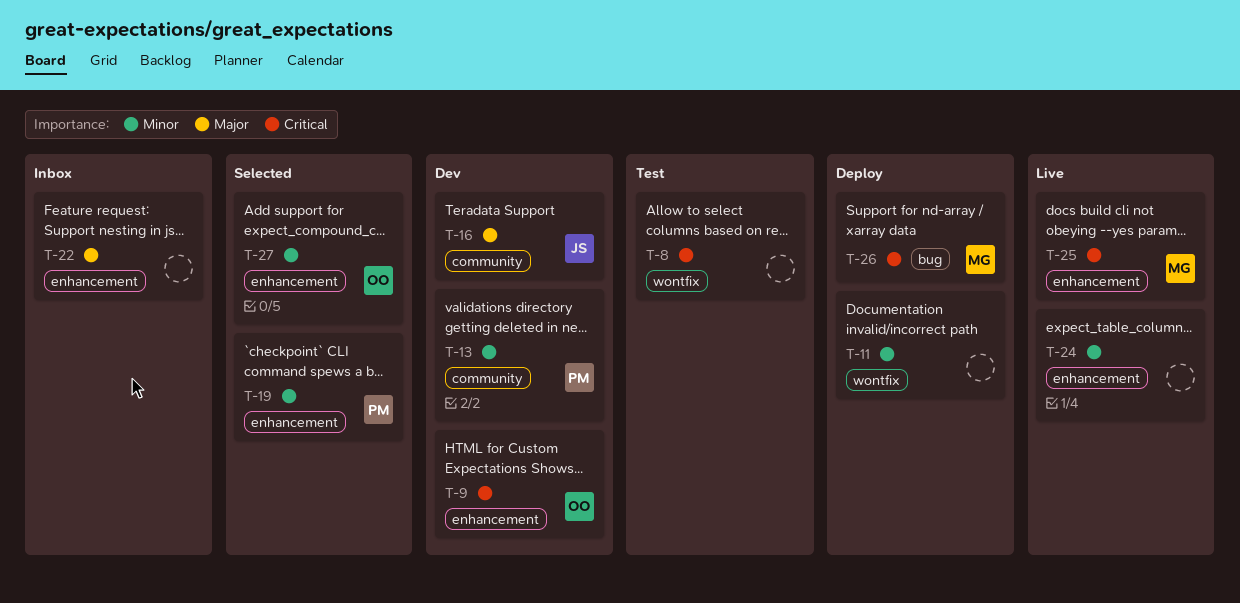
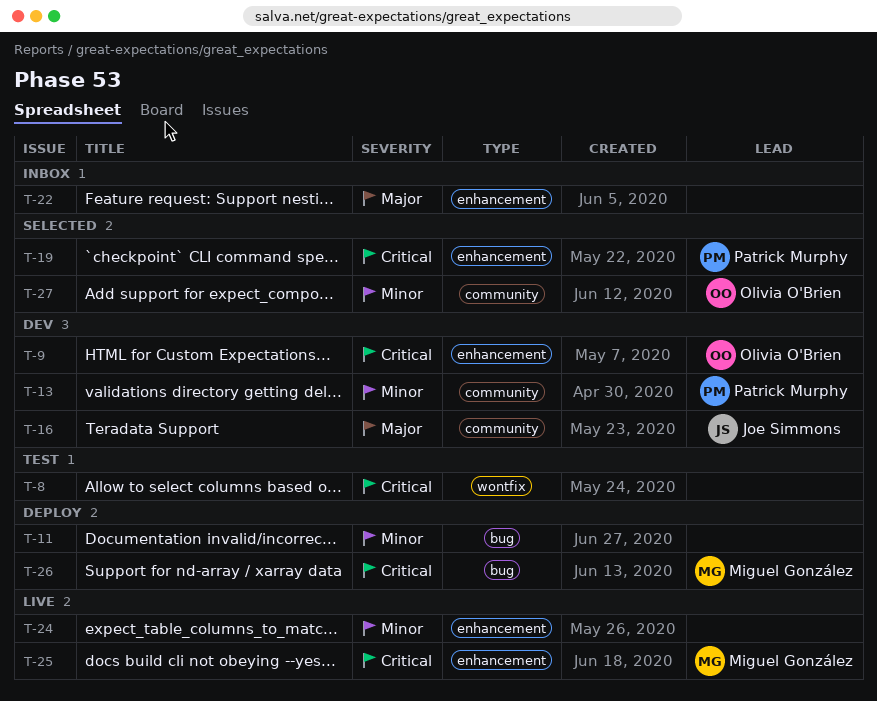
T-11, label: wontfix -> bug
T-19, priority: Minor -> Critical
T-27, label: enhancement -> community

